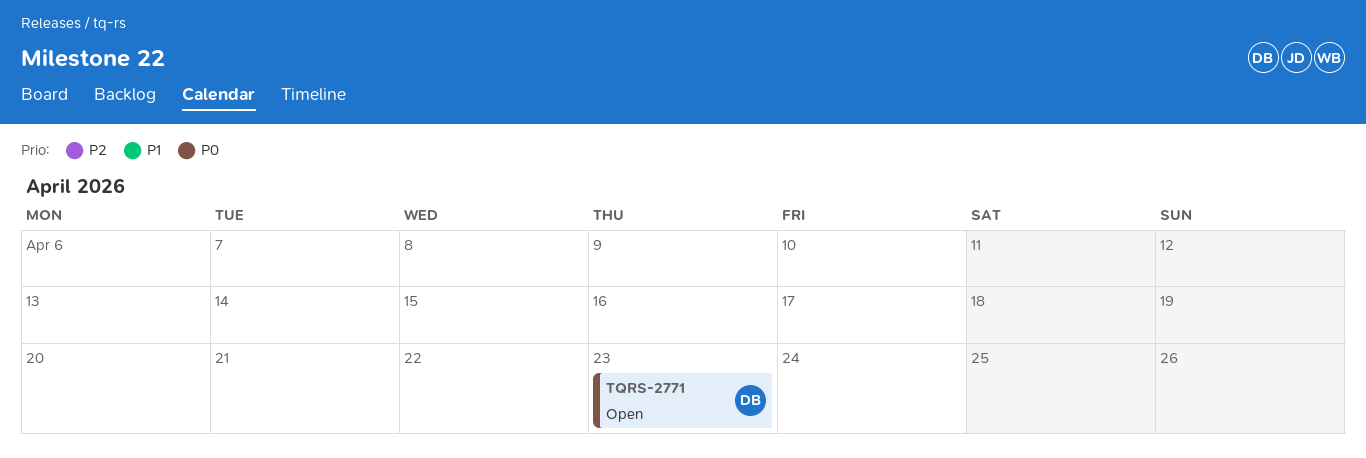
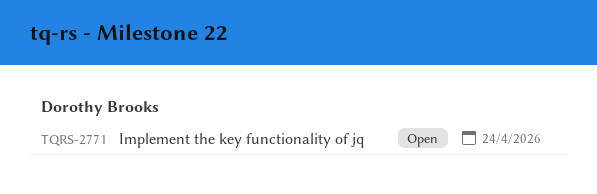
TQRS-2771, due: Apr 23 -> Apr 24

